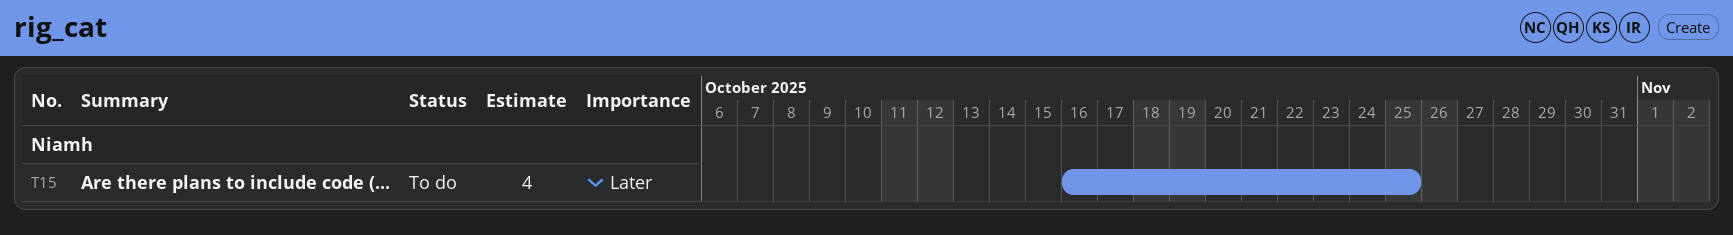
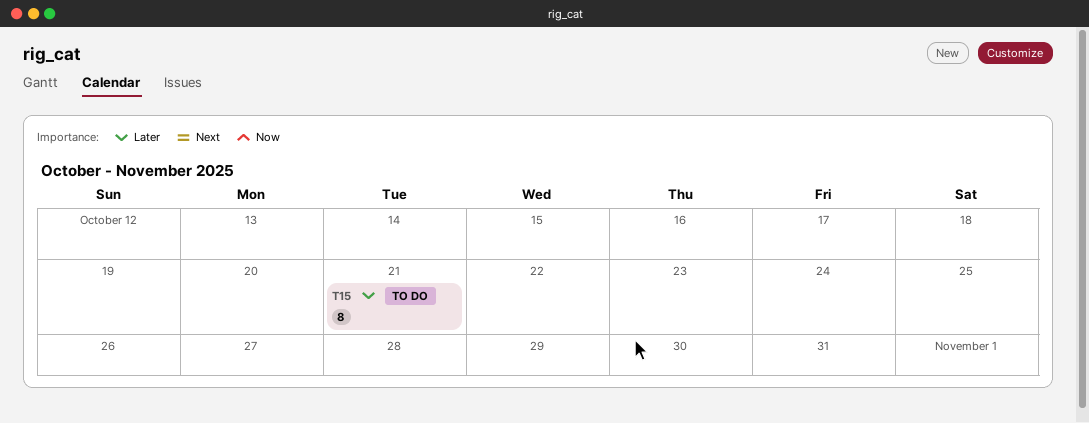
T15, estimate: 4 -> 8
T15, due: Oct 25 -> Oct 21

